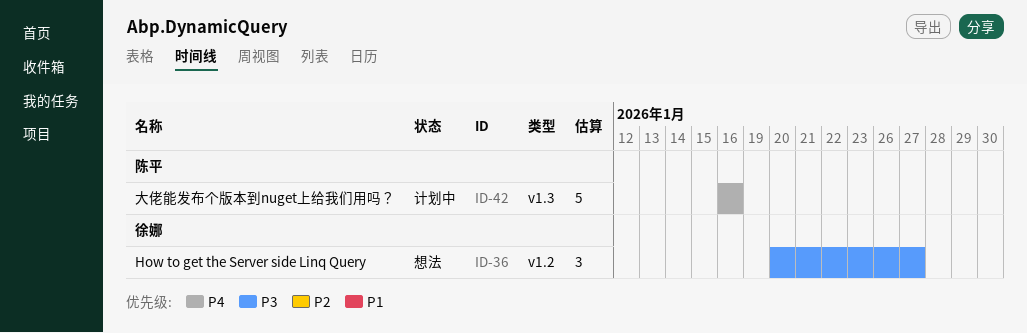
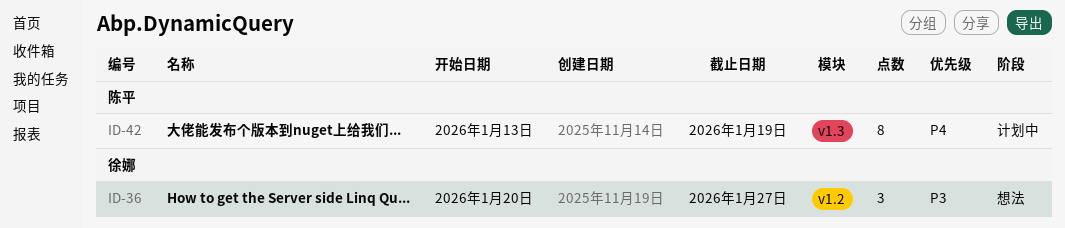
ID-42, estimate: 5 -> 8
ID-42, start: Jan 16 -> Jan 13
ID-42, due: Jan 16 -> Jan 19

